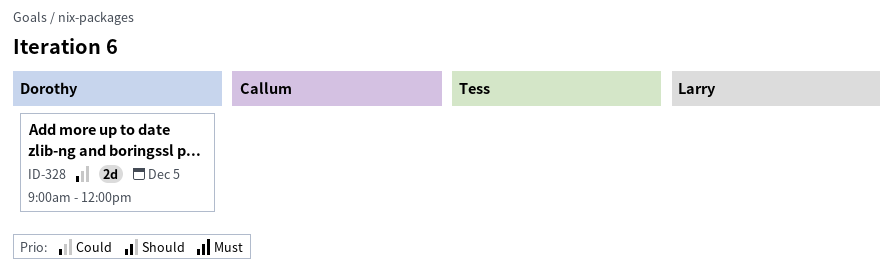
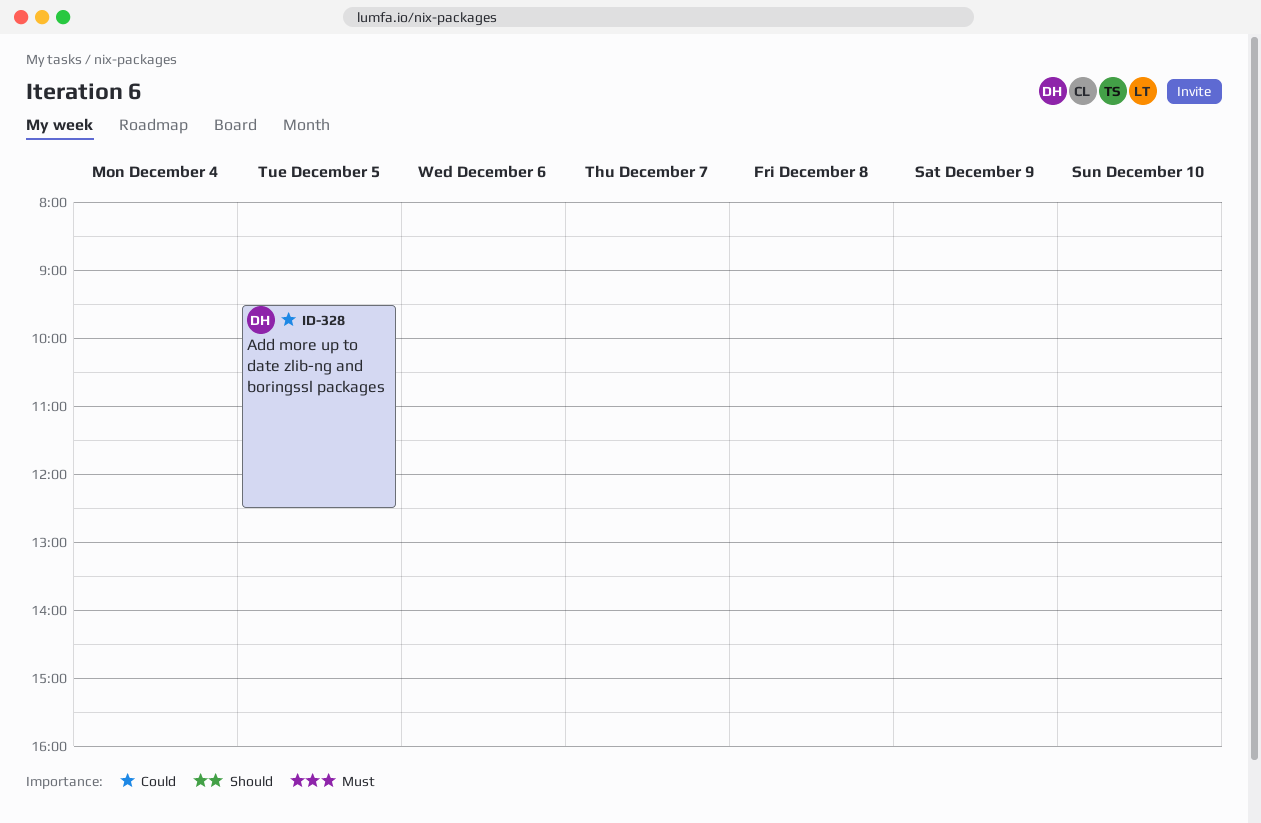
ID-328, begins: 09:00 -> 09:30
ID-328, ends: 12:00 -> 12:30

